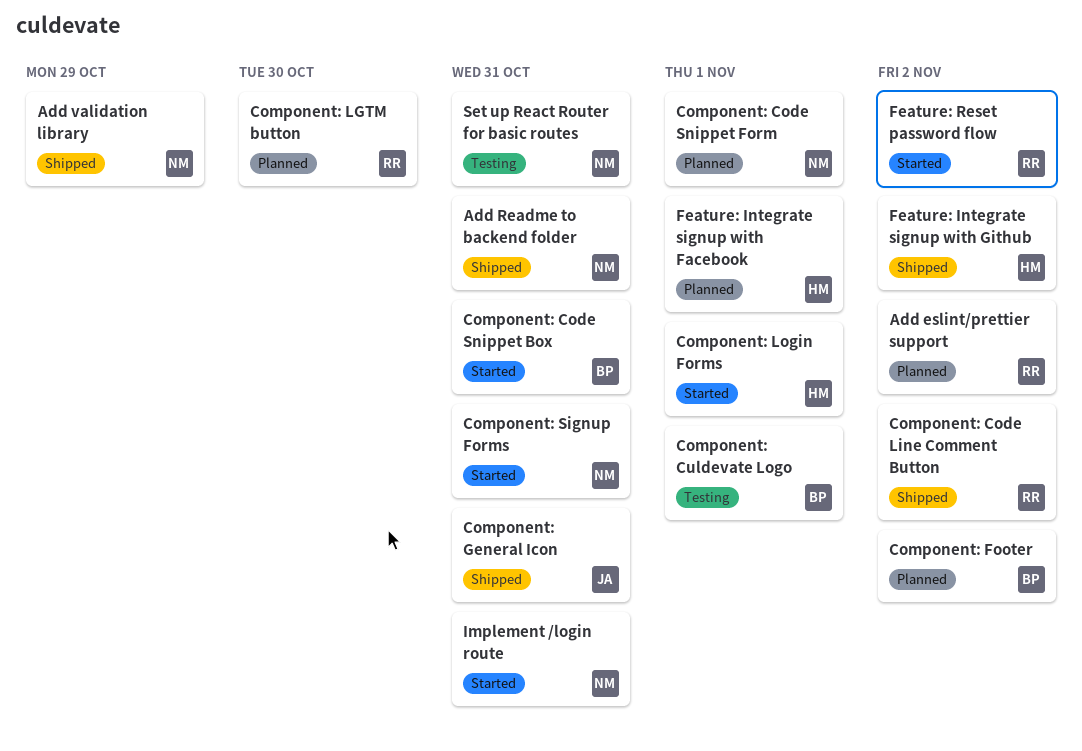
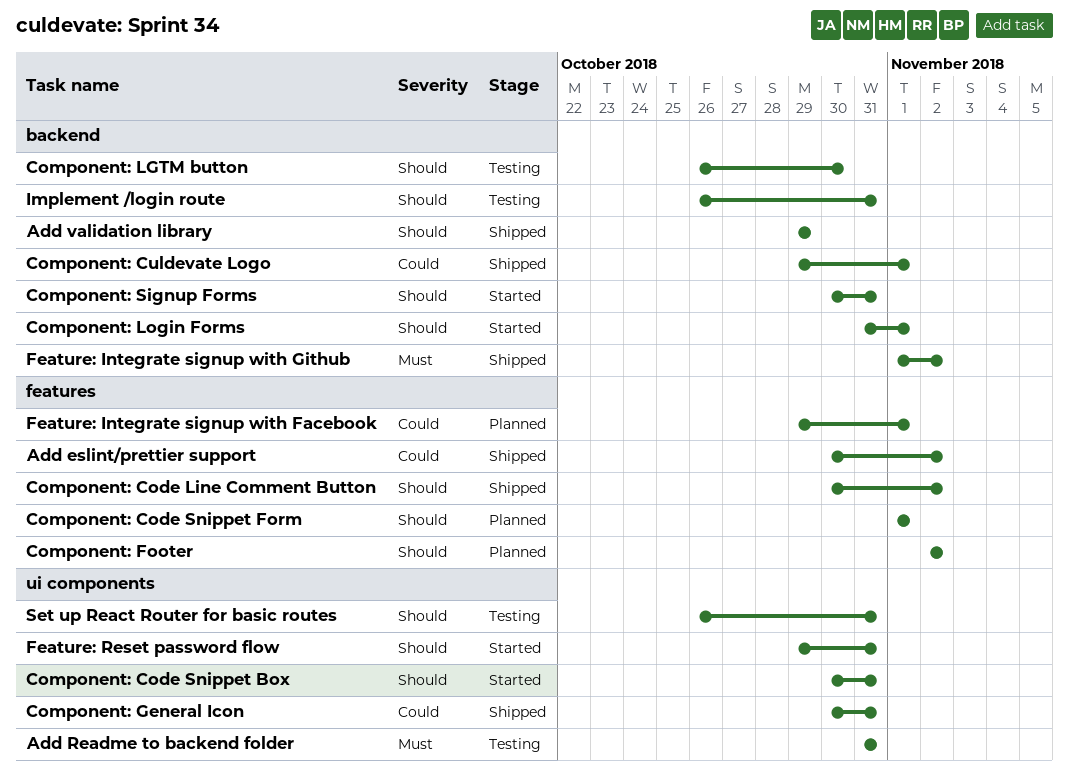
Add eslint/prettier support, status: Planned -> Shipped
Add Readme to backend folder, status: Shipped -> Testing
Component: Culdevate Logo, status: Testing -> Shipped
Component: LGTM button, status: Planned -> Testing
Feature: Reset password flow, due: Nov 2 -> Oct 31
Implement /login route, status: Started -> Testing

